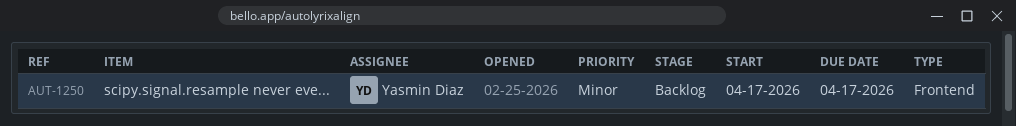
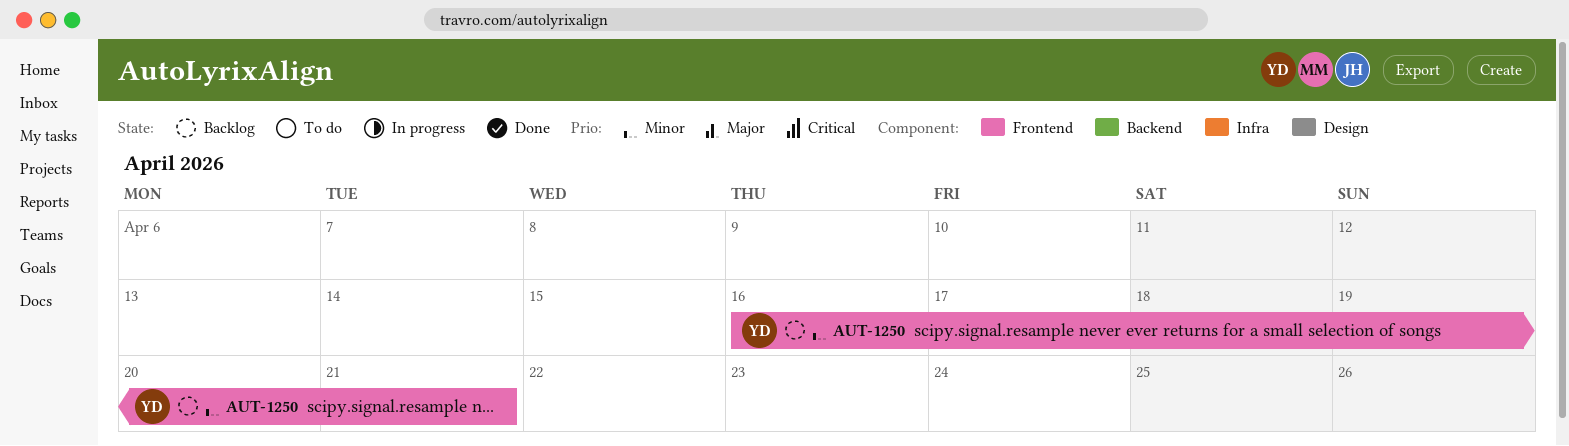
AUT-1250, start: Apr 17 -> Apr 16
AUT-1250, due: Apr 17 -> Apr 21

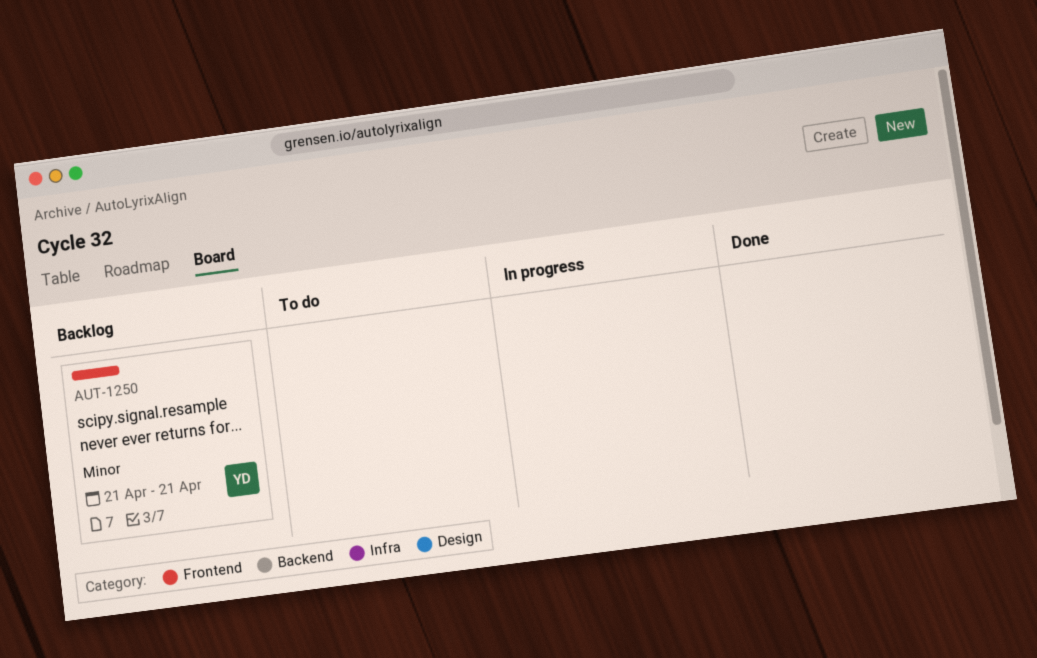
AUT-1250, start: Apr 16 -> Apr 21

